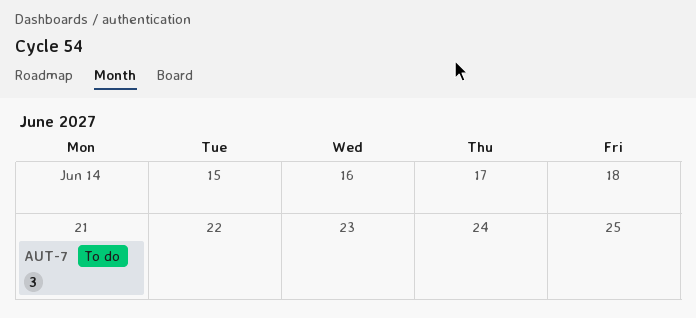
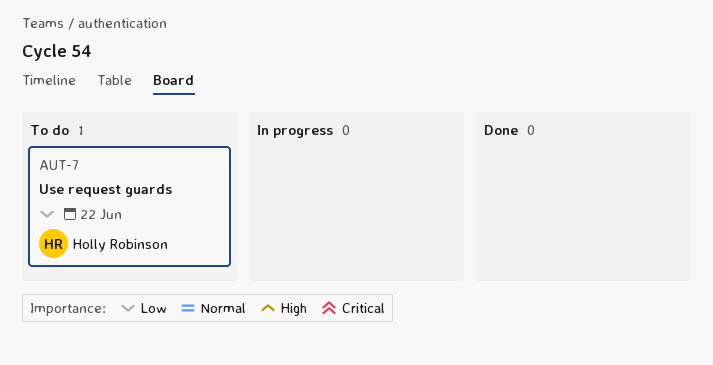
AUT-7, due: Jun 21 -> Jun 22

